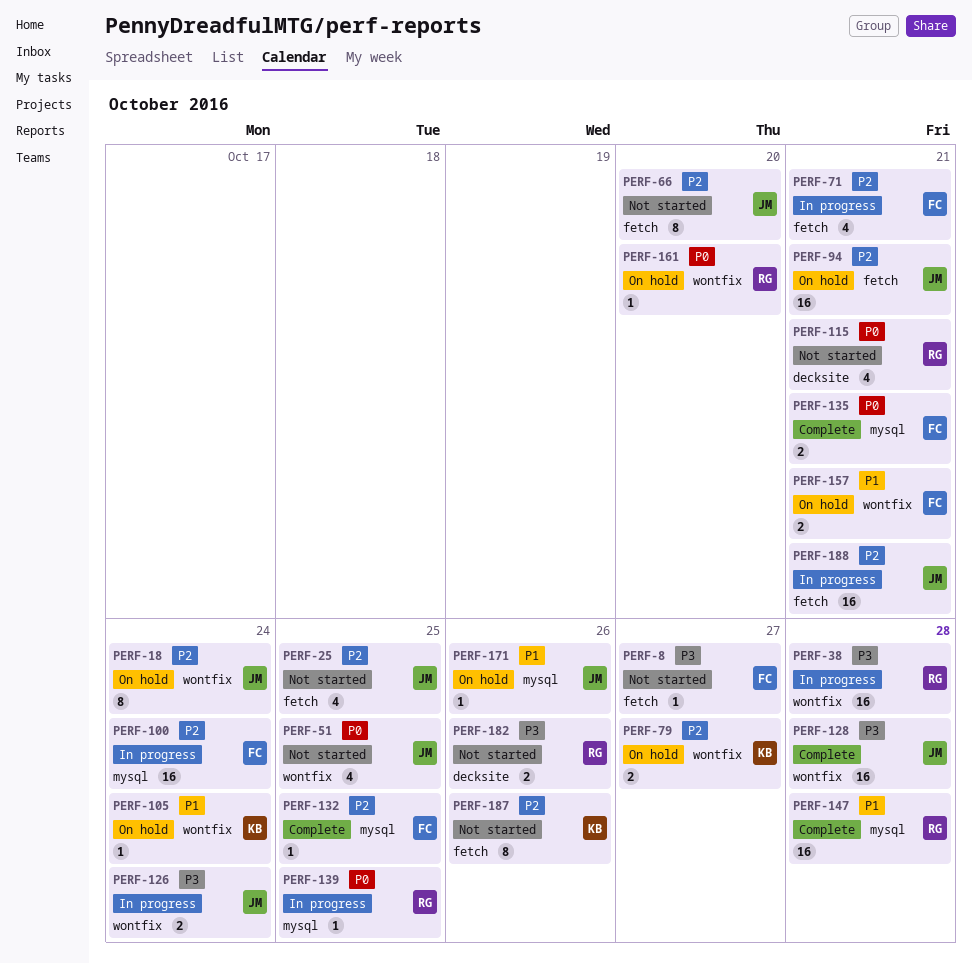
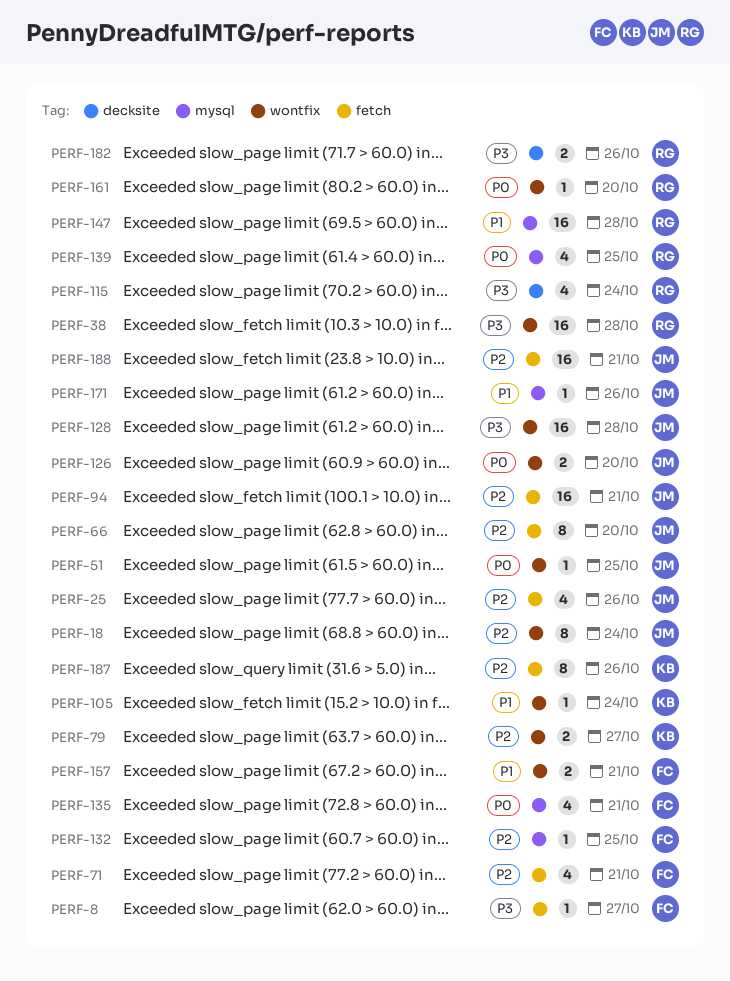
PERF-25, due: Oct 25 -> Oct 26
PERF-51, estimate: 4 -> 1
PERF-100: present -> none
PERF-115, priority: P0 -> P3
PERF-115, due: Oct 21 -> Oct 24
PERF-126, priority: P3 -> P0
PERF-126, due: Oct 24 -> Oct 20
PERF-135, estimate: 2 -> 4
PERF-139, estimate: 1 -> 4

